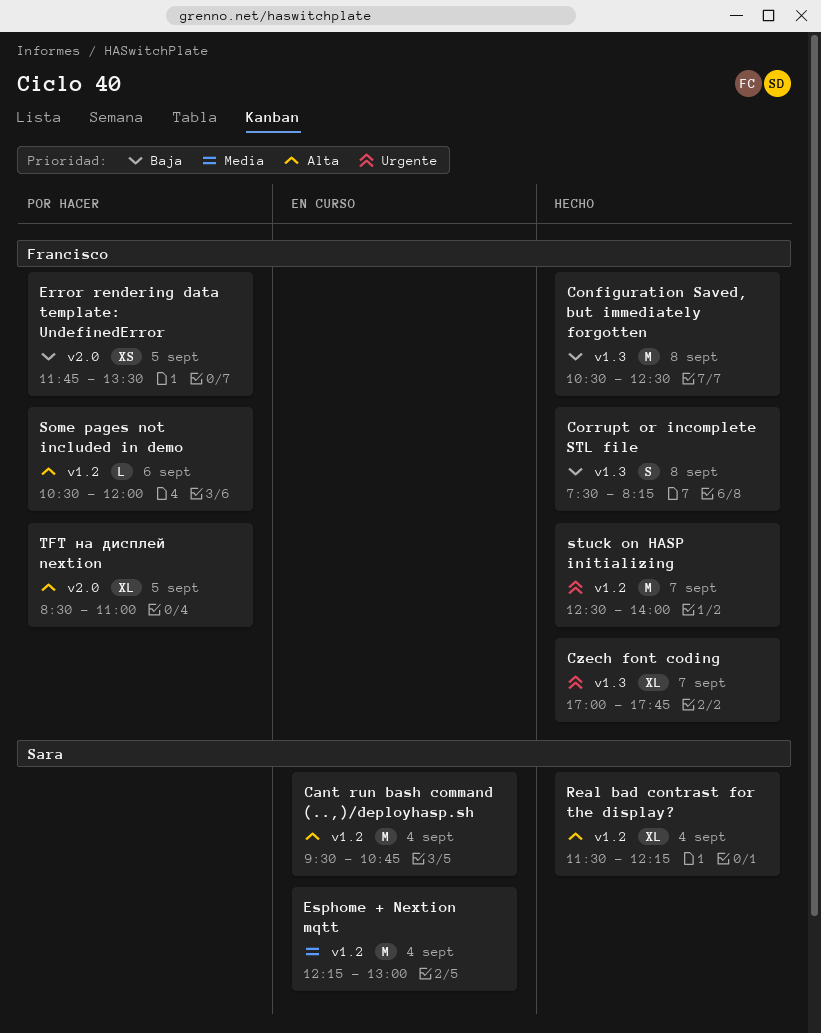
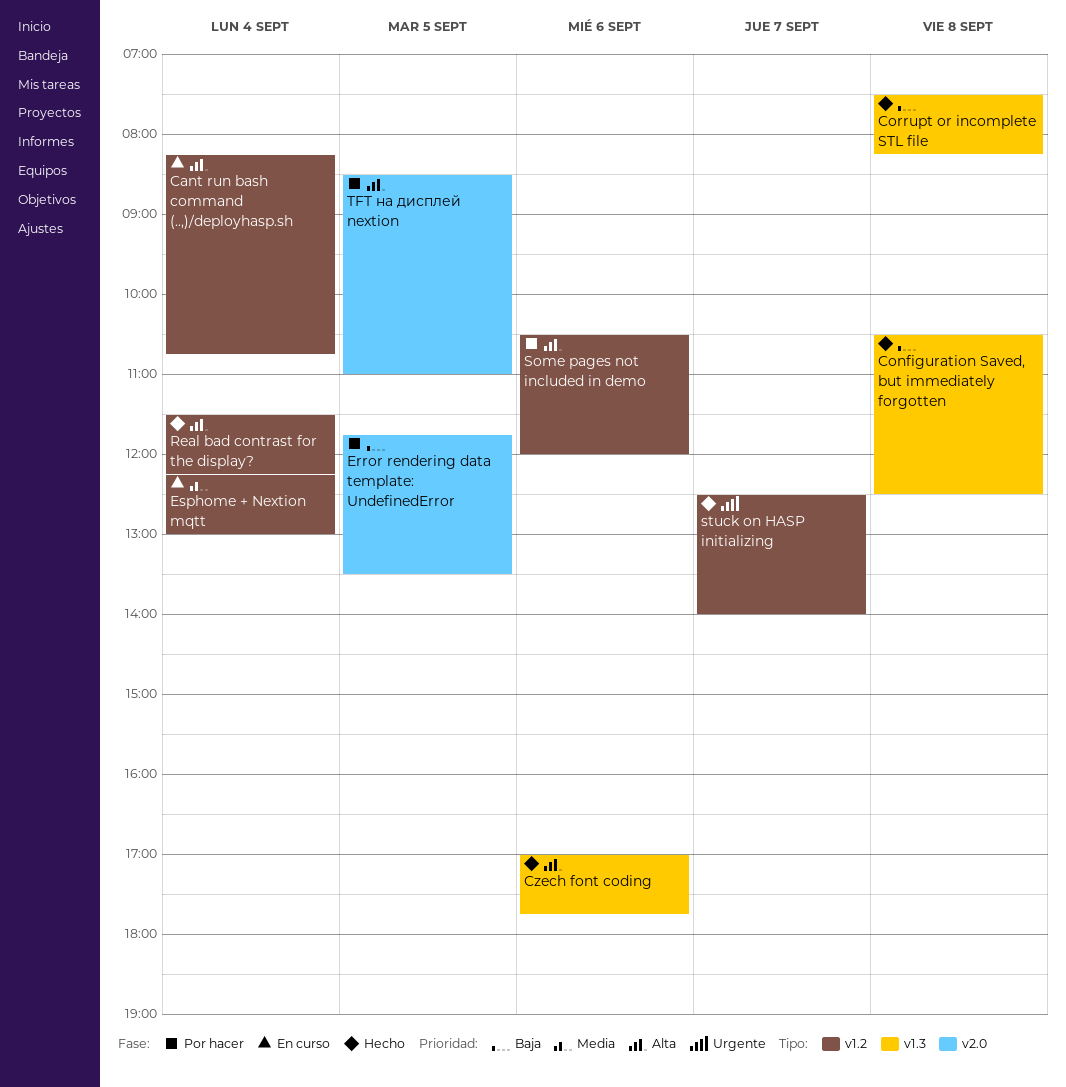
Cant run bash command (..,)/deployhasp.sh, begins: 09:30 -> 08:15
Czech font coding, priority: Urgente -> Alta
Czech font coding, day: Sep 7 -> Sep 6

